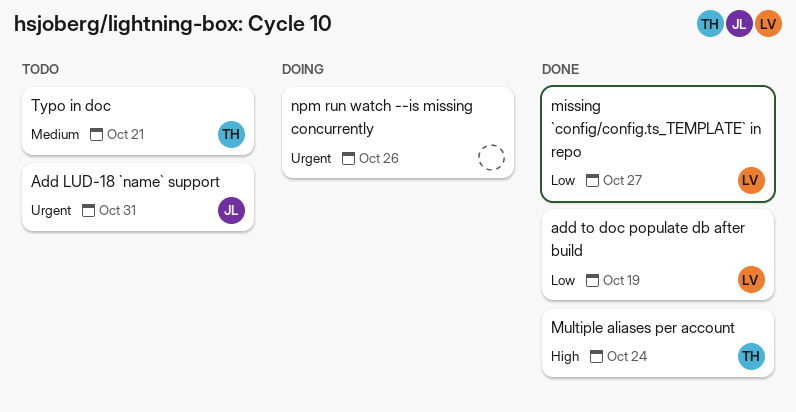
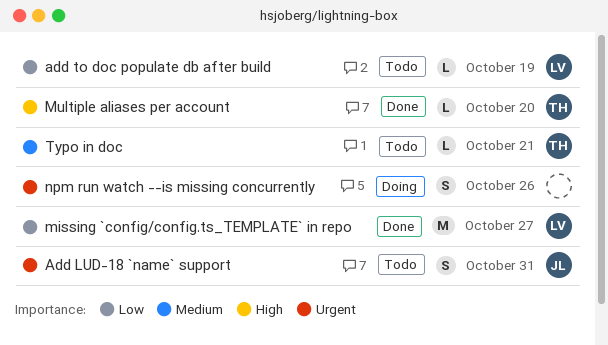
add to doc populate db after build, status: Done -> Todo
Multiple aliases per account, due: Oct 24 -> Oct 20

